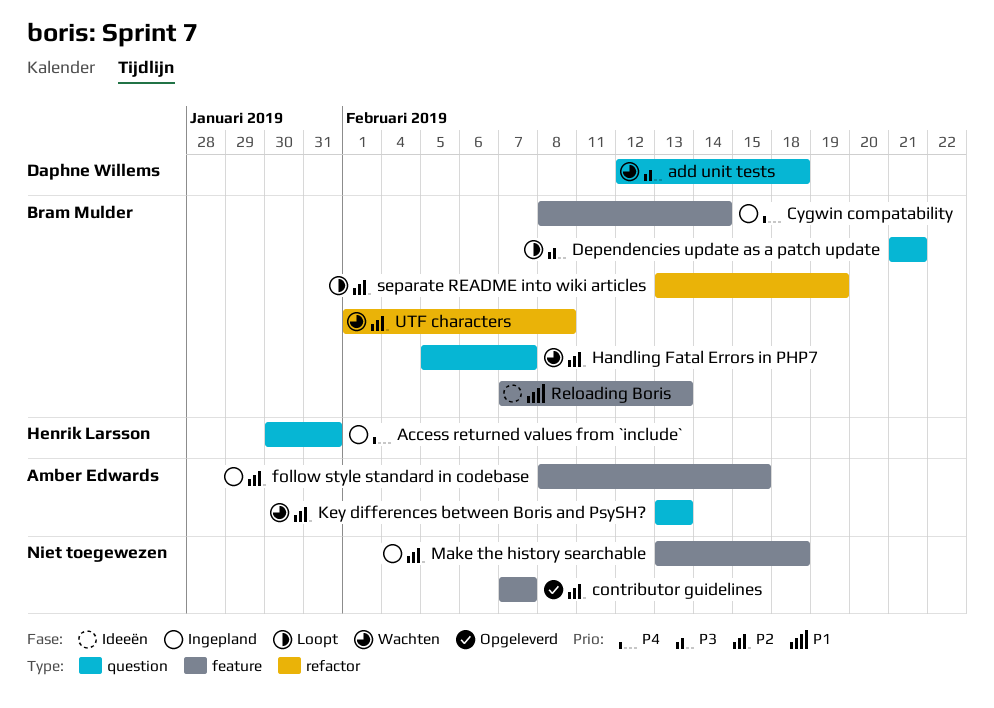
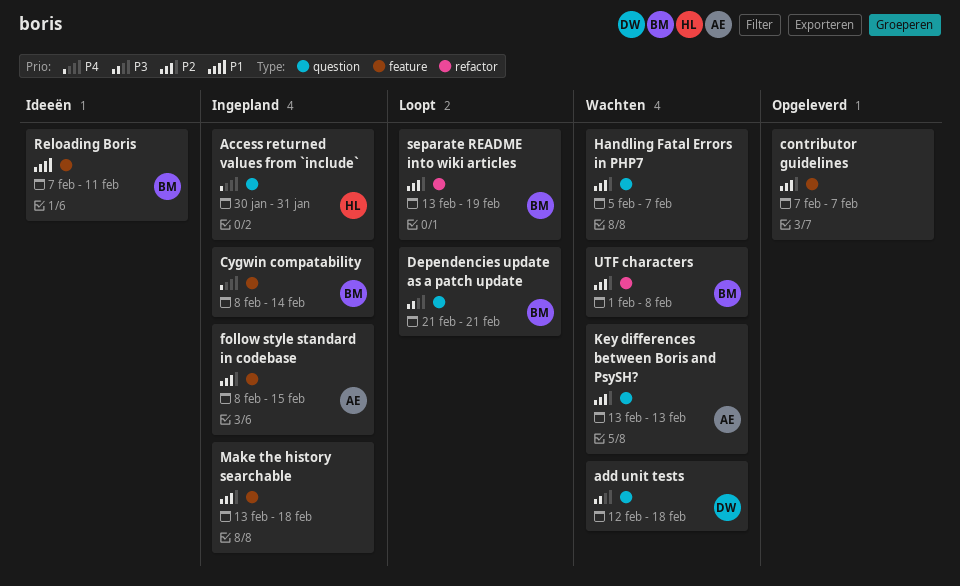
Handling Fatal Errors in PHP7, owner: Bram Mulder -> none
Reloading Boris, due: Feb 13 -> Feb 11

